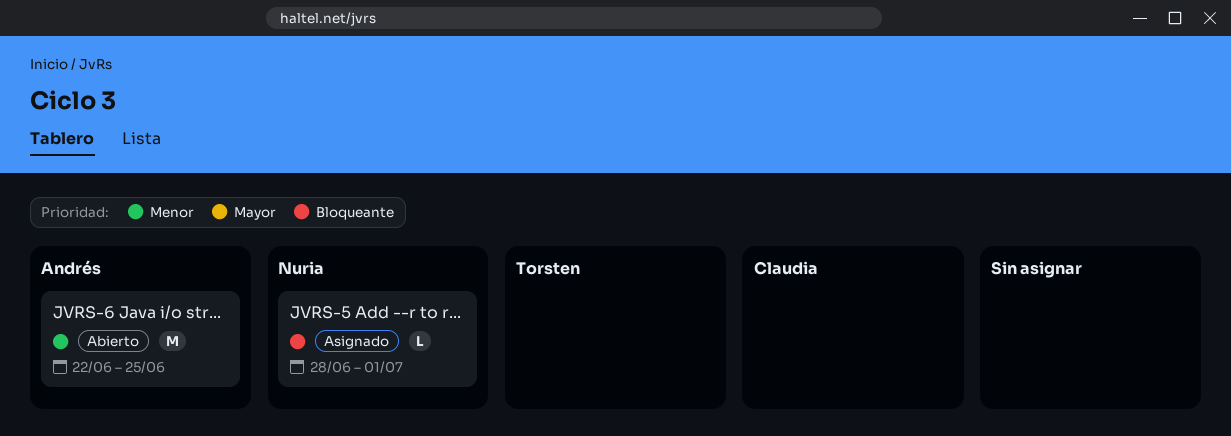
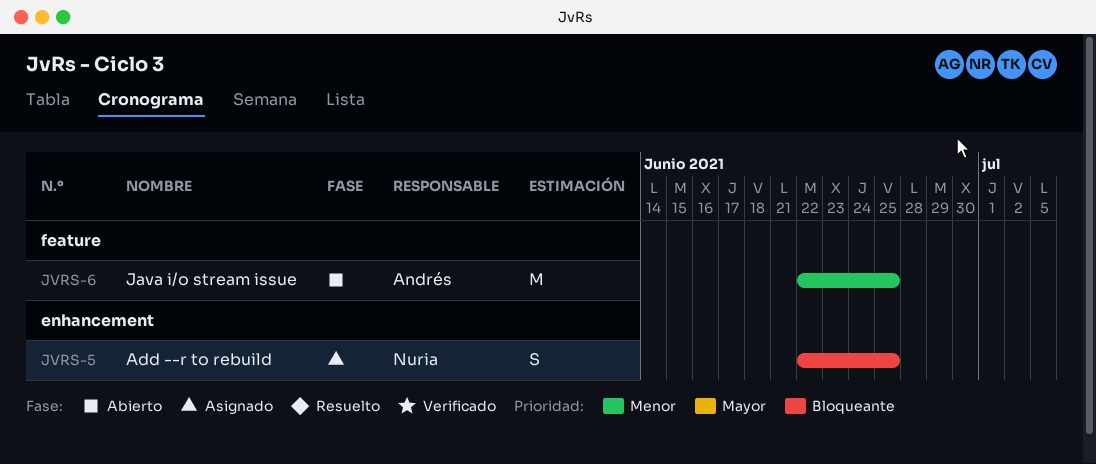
JVRS-5, estimate: L -> S
JVRS-5, start: Jun 28 -> Jun 22
JVRS-5, due: Jul 1 -> Jun 25

